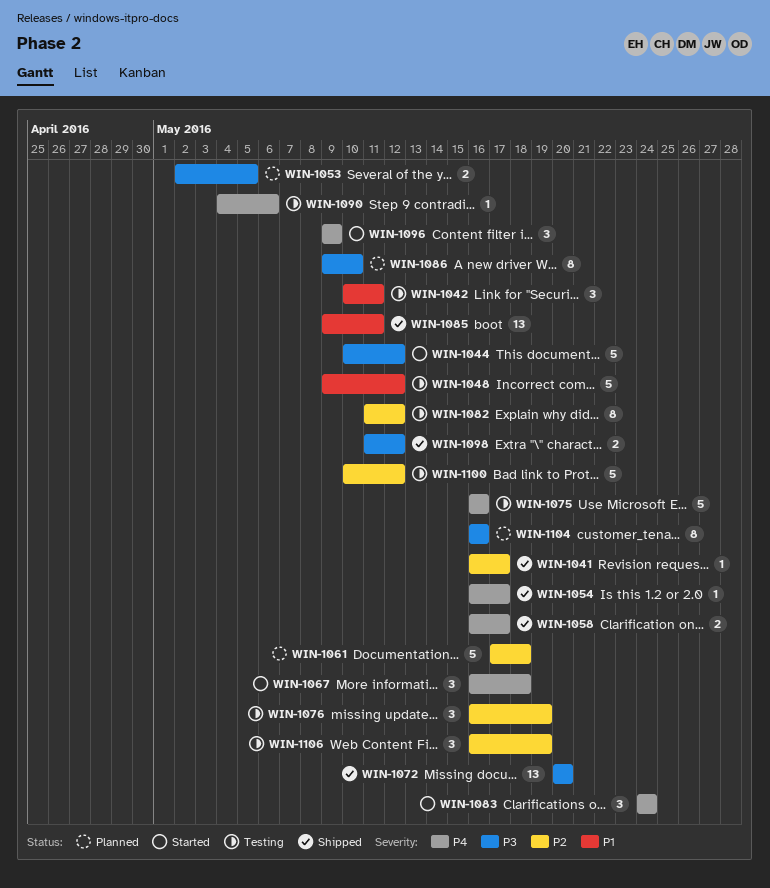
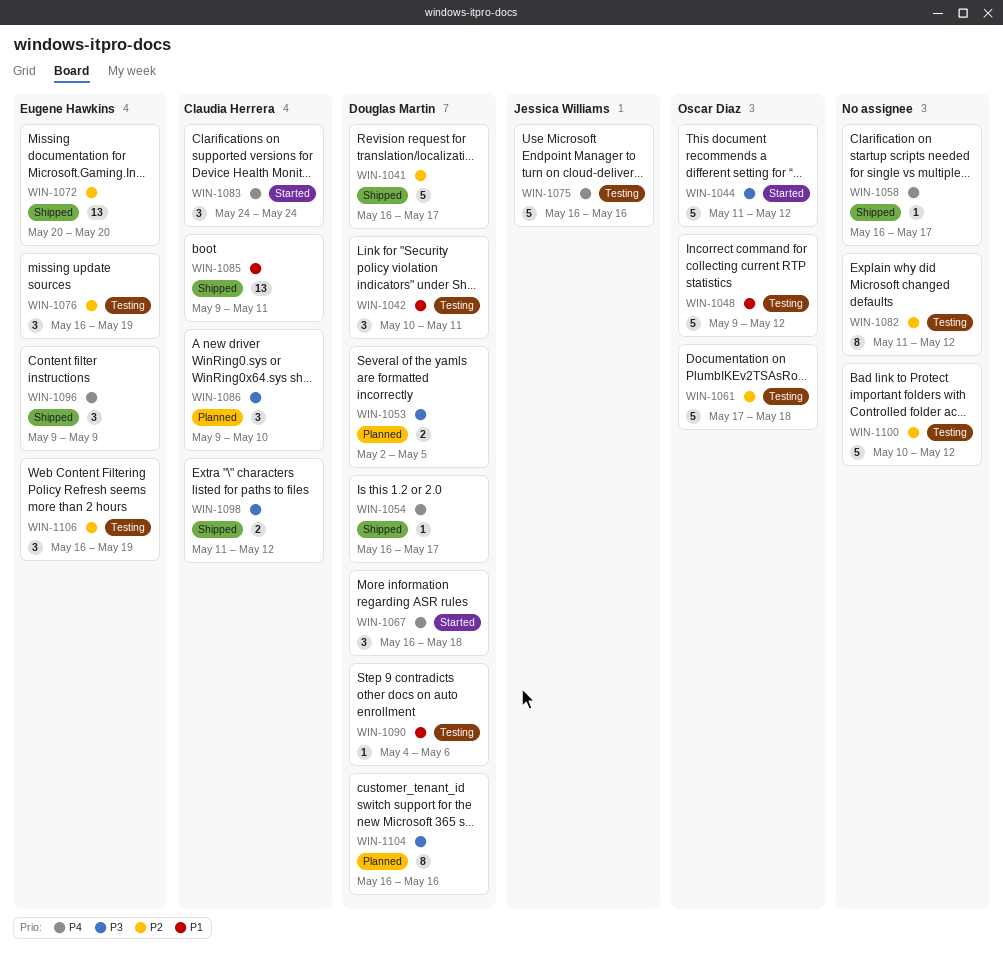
WIN-1041, estimate: 1 -> 5
WIN-1044, start: May 10 -> May 11
WIN-1058, estimate: 2 -> 1
WIN-1061, status: Planned -> Testing
WIN-1072, priority: P3 -> P2
WIN-1086, estimate: 8 -> 3
WIN-1090, priority: P4 -> P1
WIN-1096, status: Started -> Shipped

